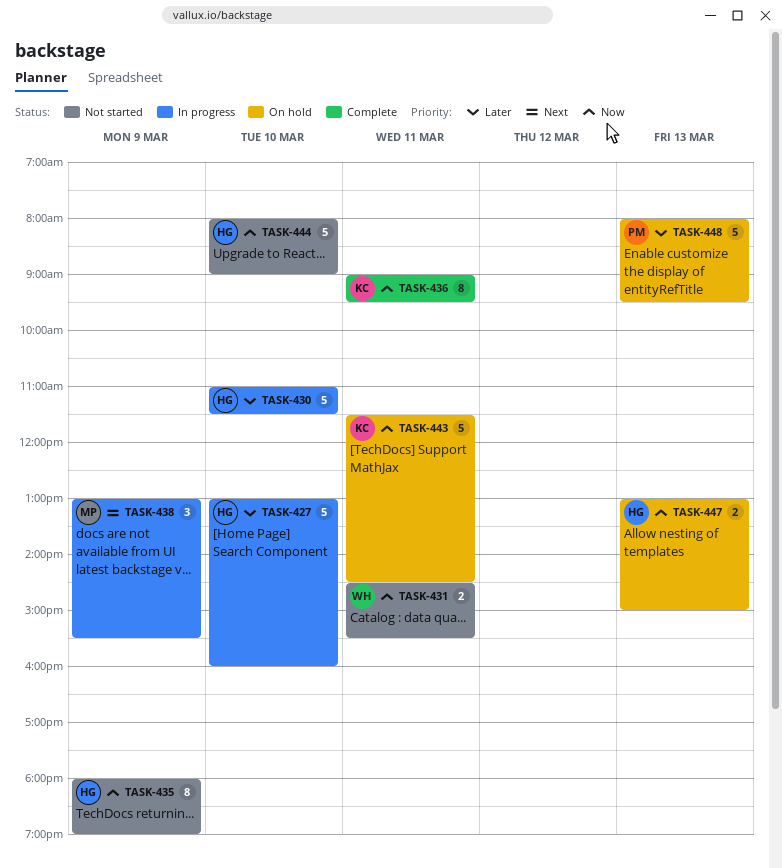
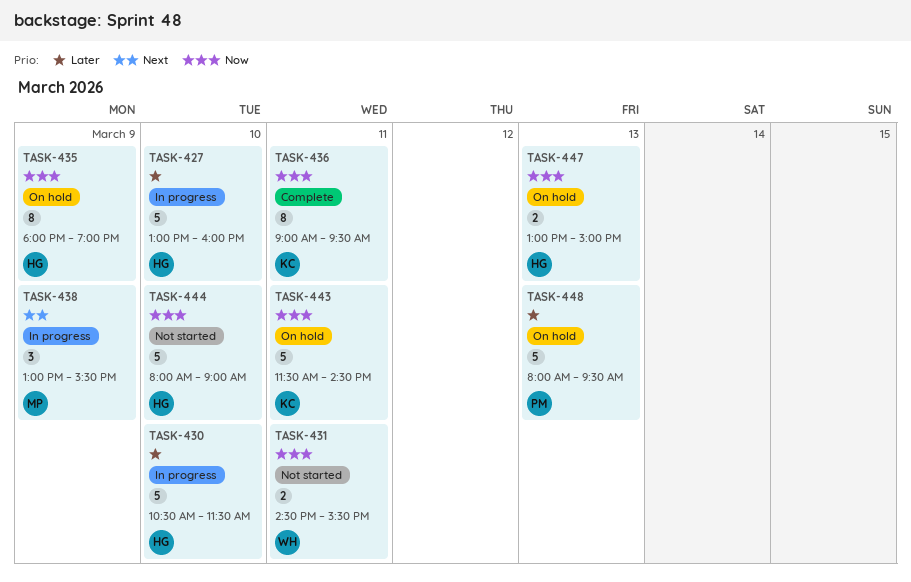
TASK-430, begins: 11:00 -> 10:30
TASK-435, status: Not started -> On hold

